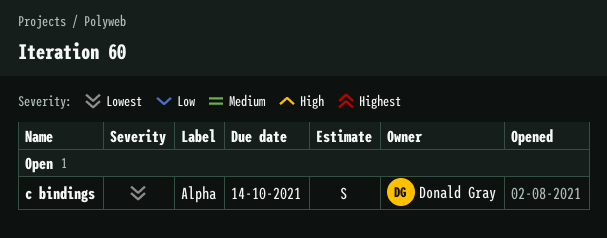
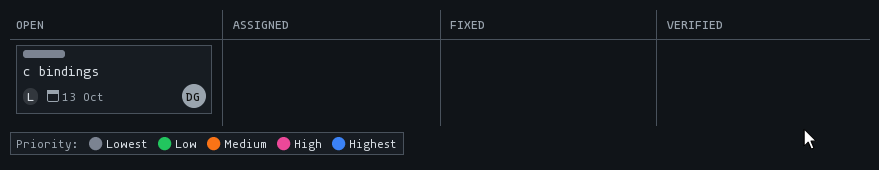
c bindings, estimate: S -> L
c bindings, due: Oct 14 -> Oct 13

